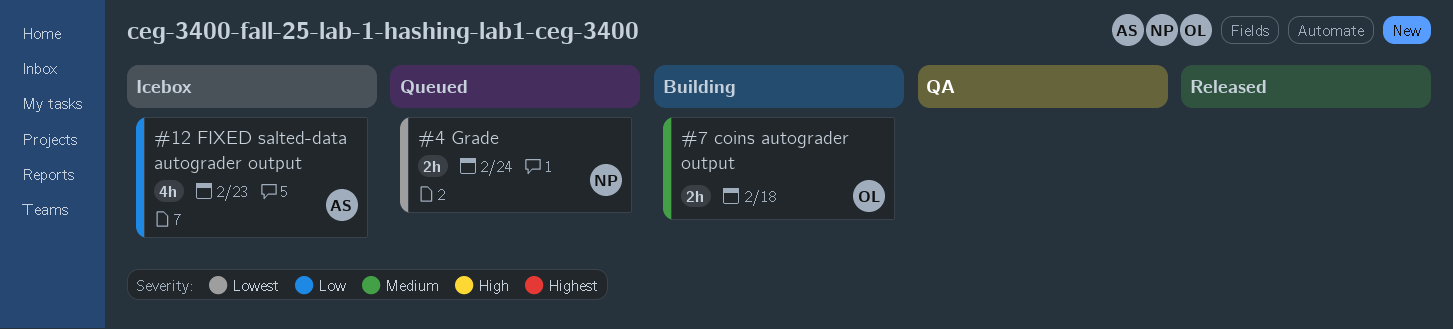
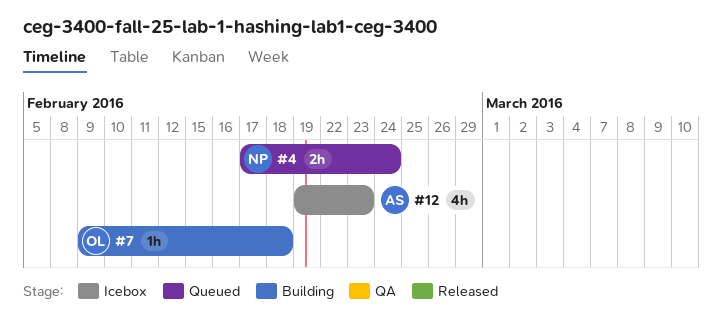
#7, estimate: 2h -> 1h

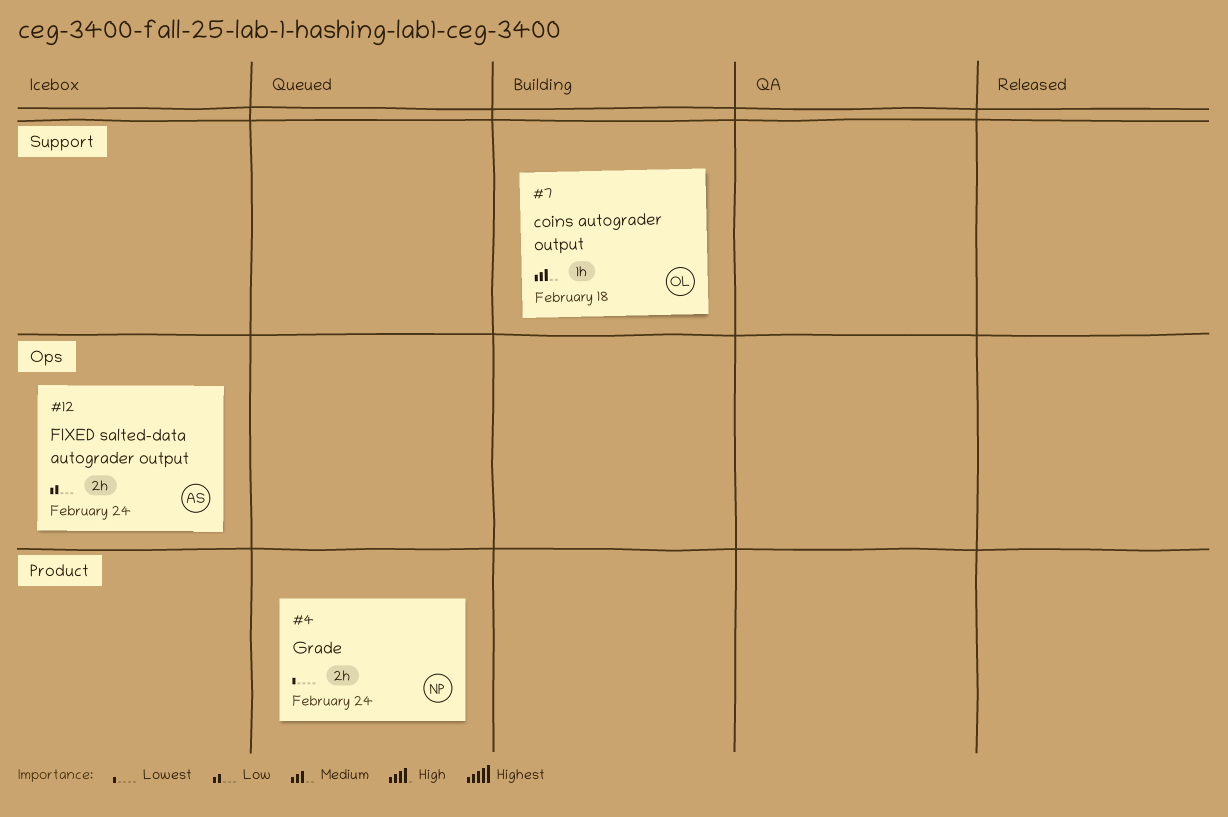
#12, estimate: 4h -> 2h
#12, due: Feb 23 -> Feb 24

